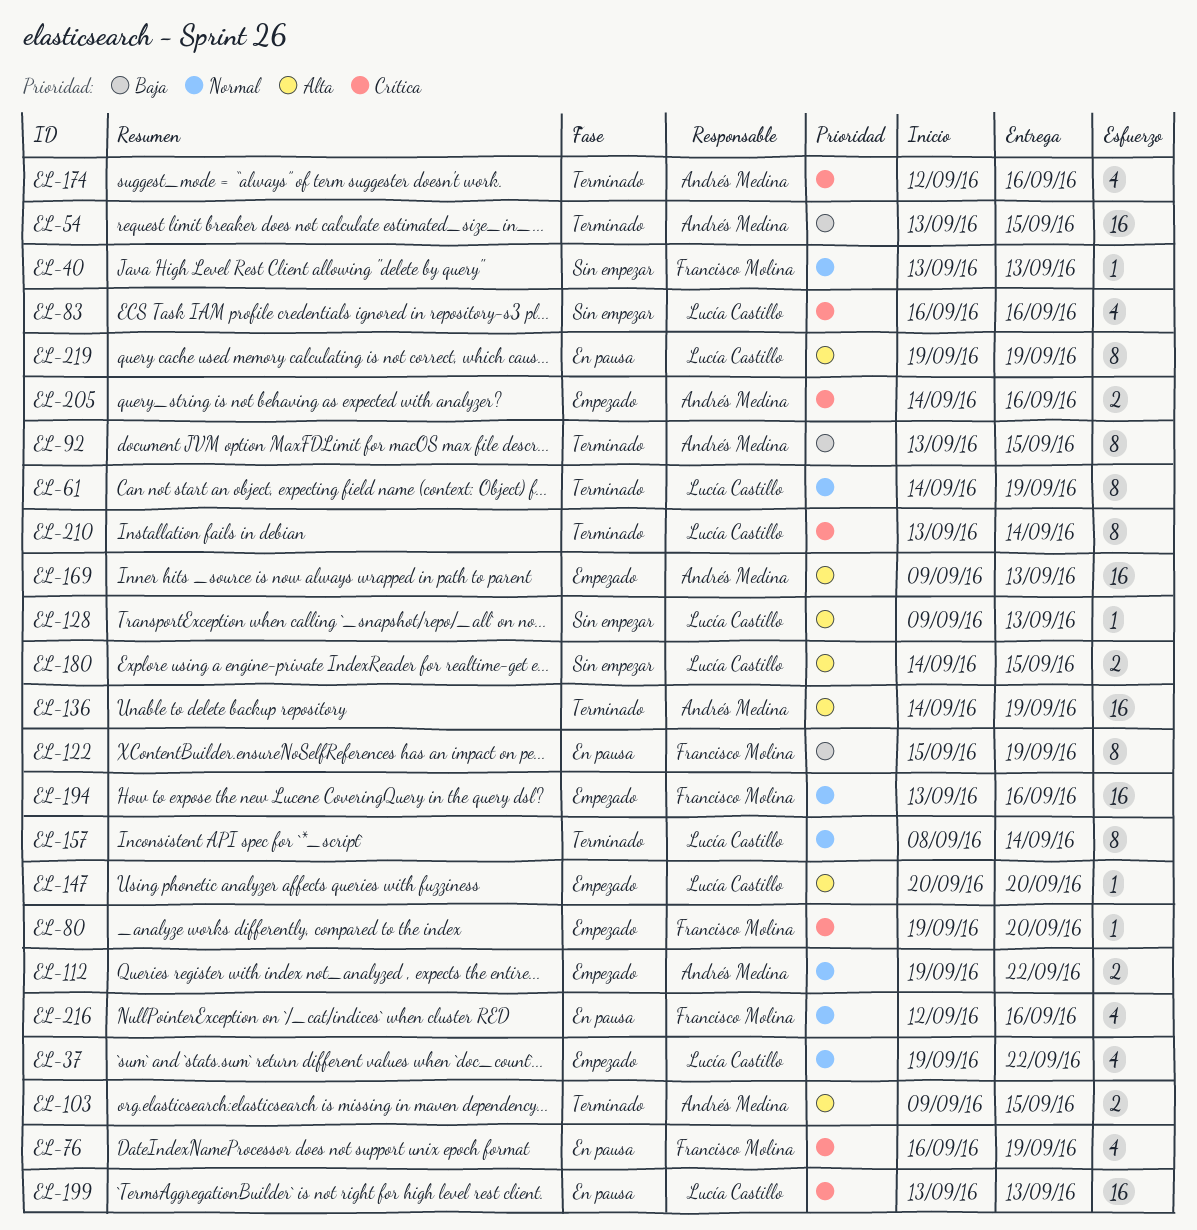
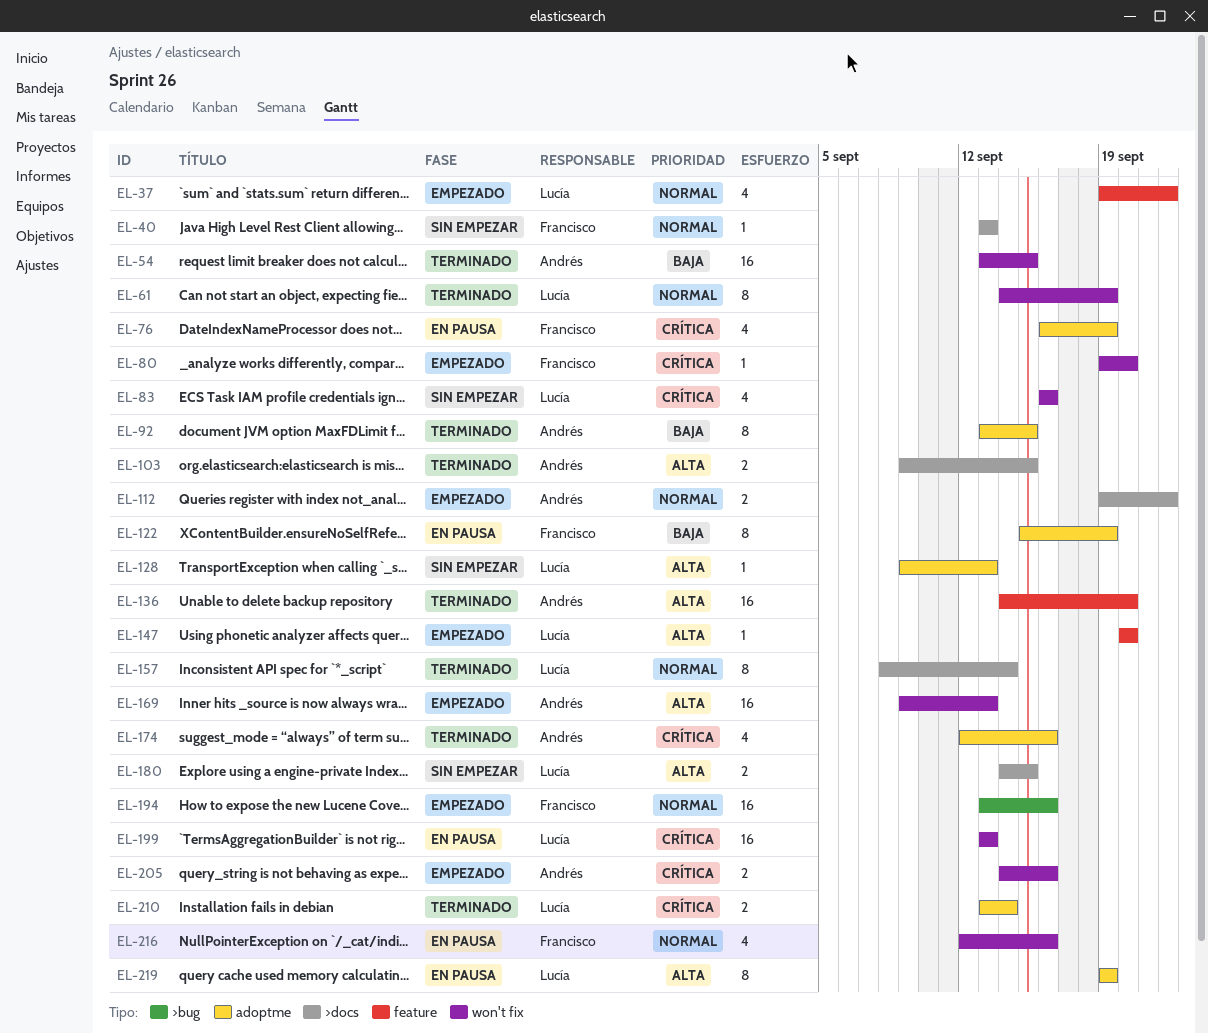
EL-136, due: Sep 19 -> Sep 20
EL-210, estimate: 8 -> 2

